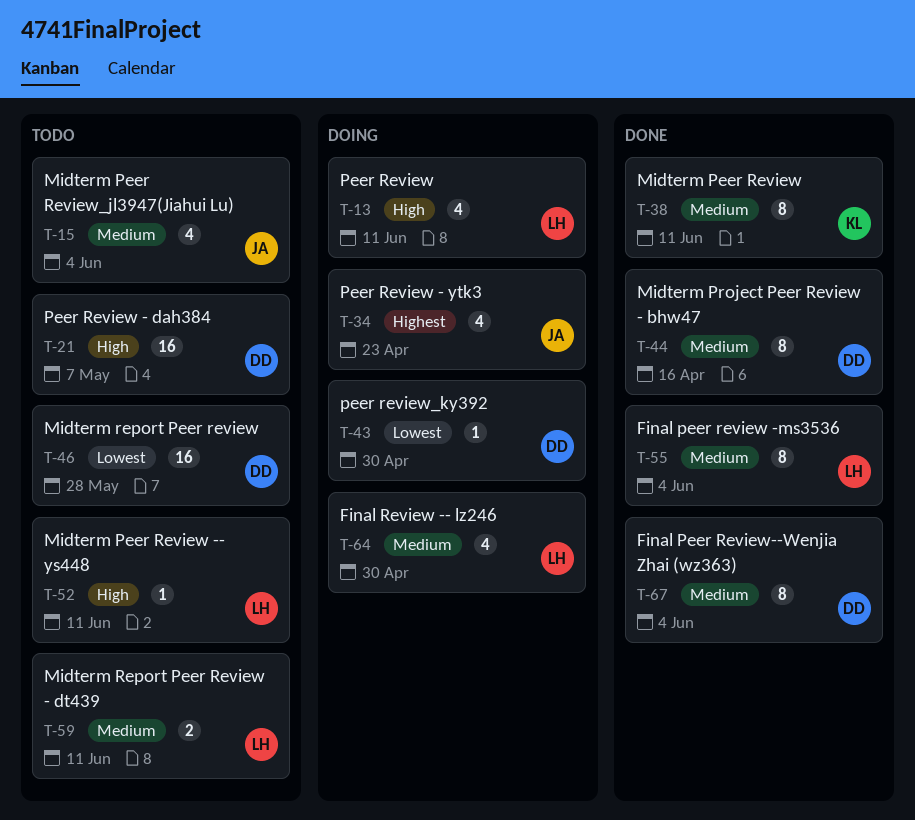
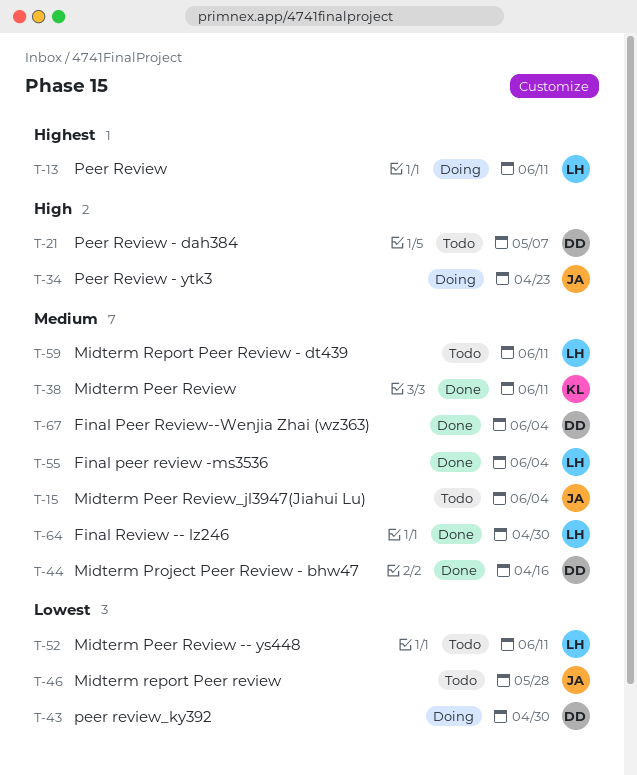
T-13, priority: High -> Highest
T-34, priority: Highest -> High
T-46, owner: DD -> JA
T-52, priority: High -> Lowest
T-64, status: Doing -> Done

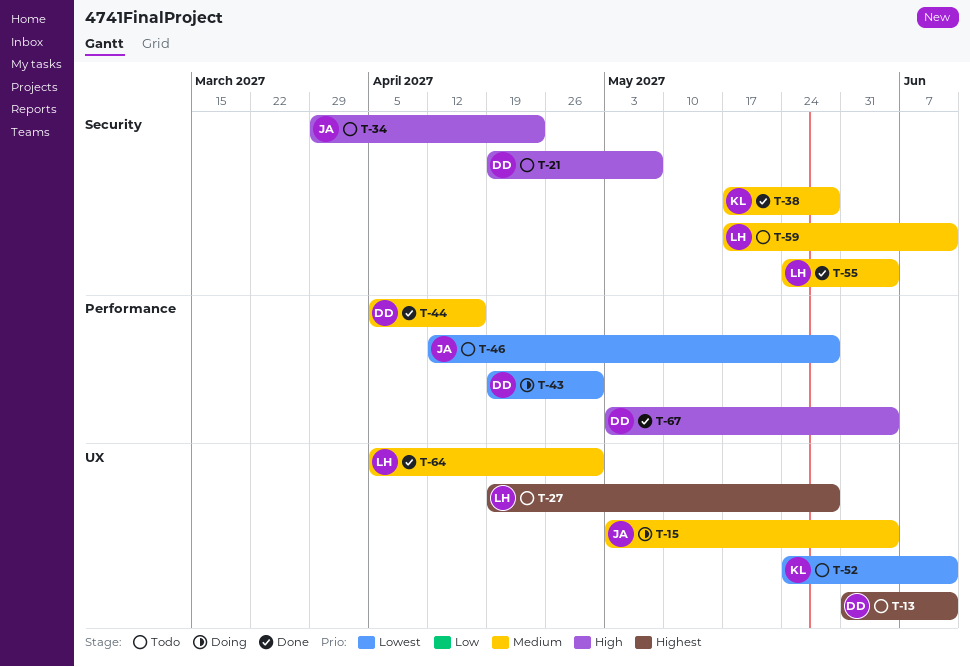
T-13, status: Doing -> Todo
T-13, owner: LH -> DD
T-15, status: Todo -> Doing
T-27: none -> present
T-34, status: Doing -> Todo
T-38, due: Jun 11 -> May 28
T-52, owner: LH -> KL
T-67, priority: Medium -> High

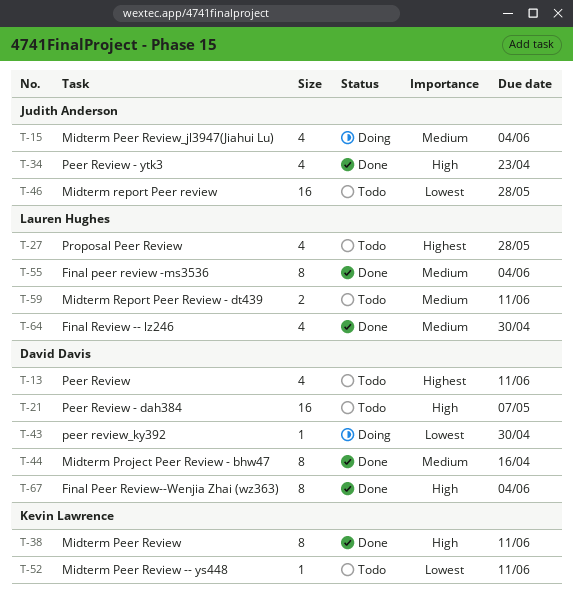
T-34, status: Todo -> Done
T-38, priority: Medium -> High
T-38, due: May 28 -> Jun 11

